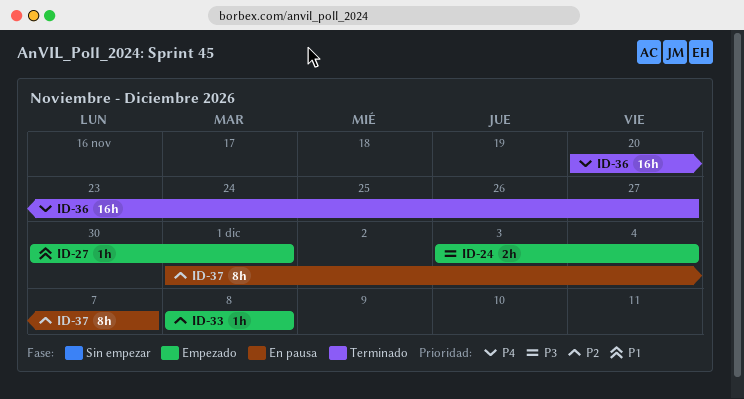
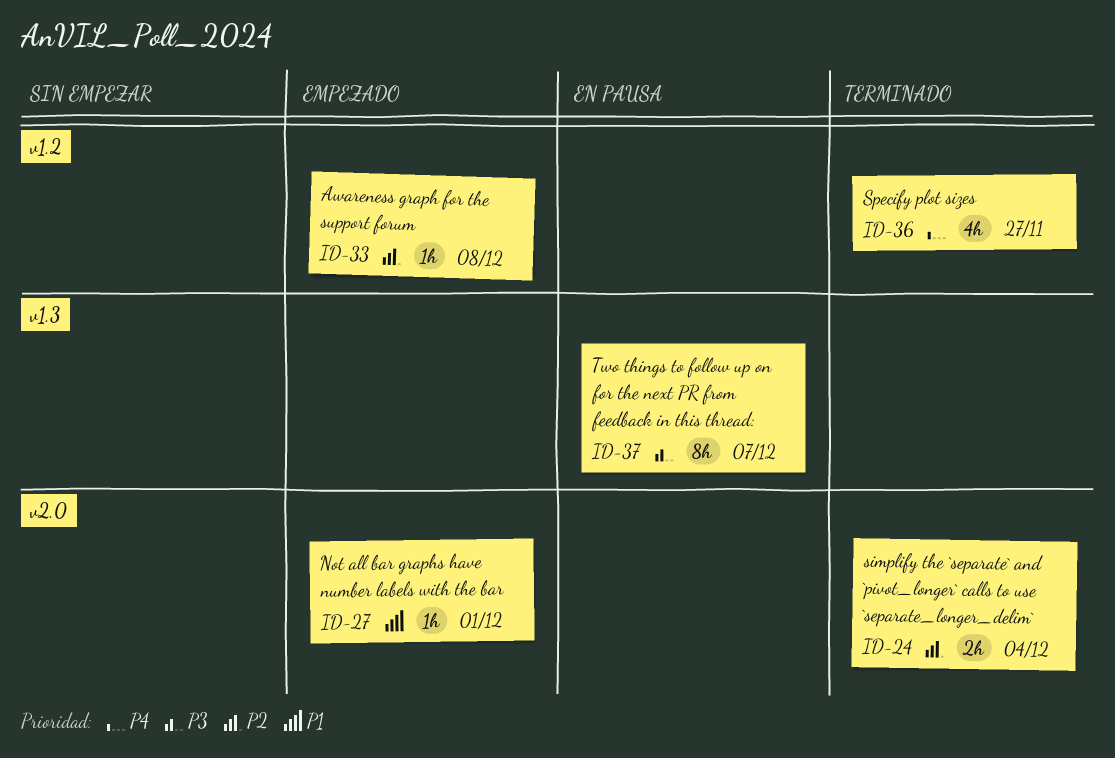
ID-24, status: Empezado -> Terminado
ID-24, priority: P3 -> P2
ID-36, estimate: 16h -> 4h
ID-37, priority: P2 -> P3

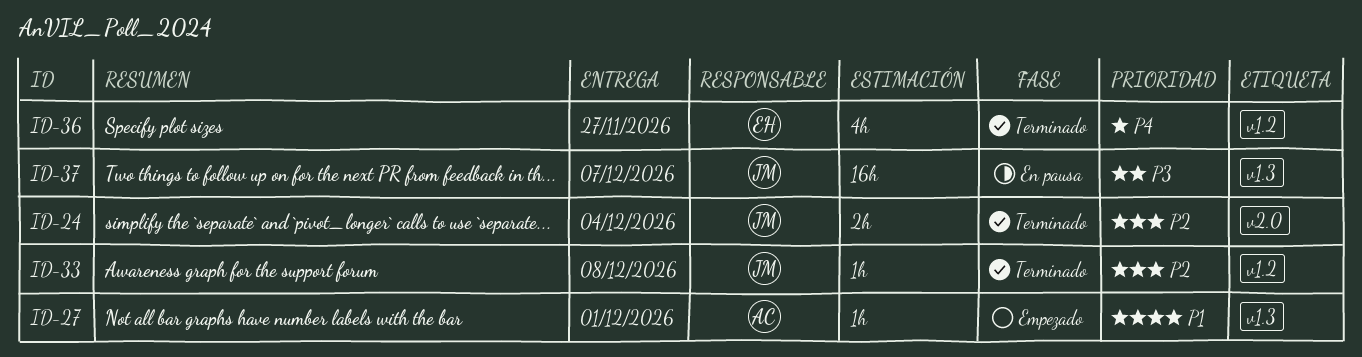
ID-27, label: v2.0 -> v1.3
ID-33, status: Empezado -> Terminado
ID-37, estimate: 8h -> 16h

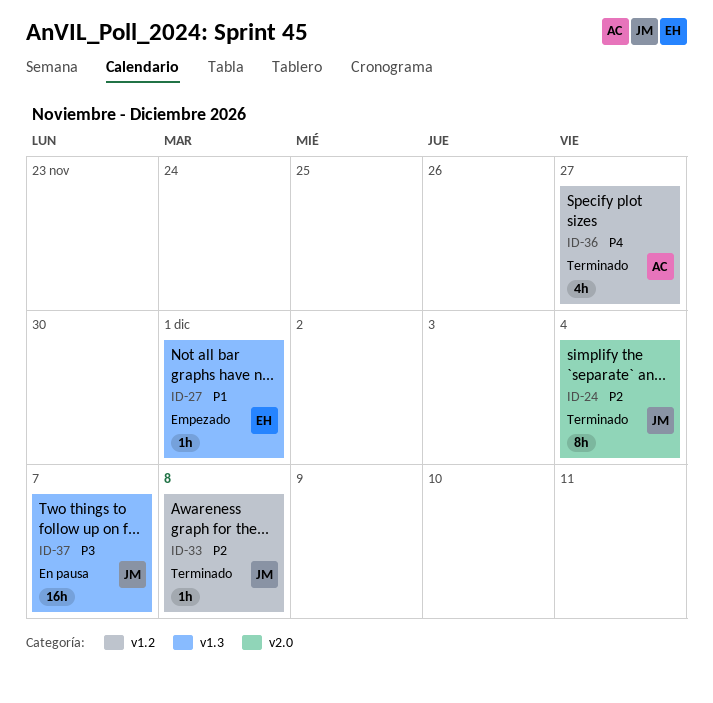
ID-24, estimate: 2h -> 8h
ID-27, owner: AC -> EH
ID-36, owner: EH -> AC

